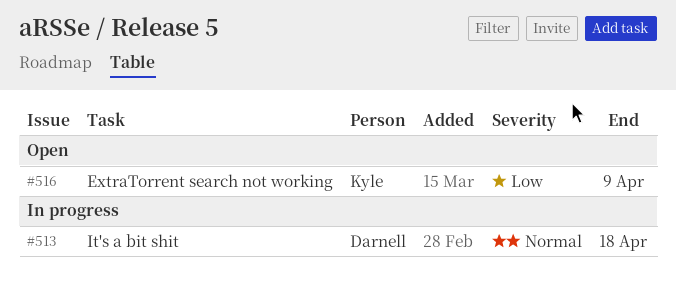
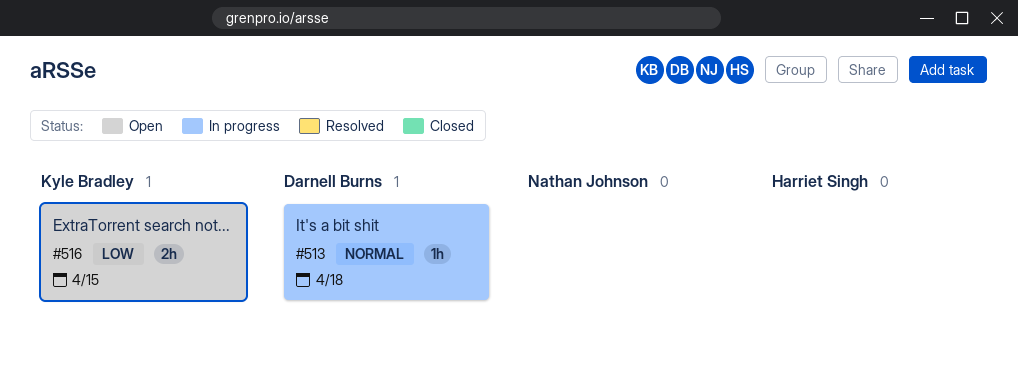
#516, due: Apr 9 -> Apr 15

